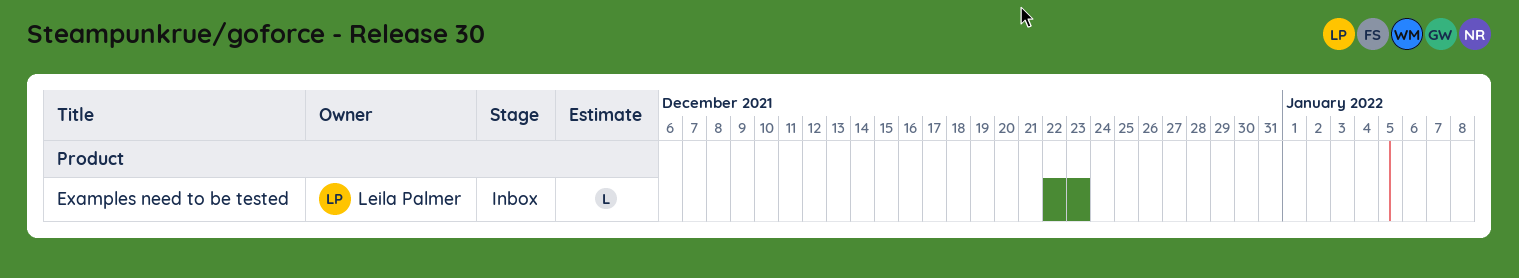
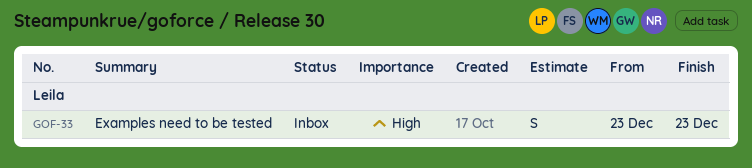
Examples need to be tested, estimate: L -> S
Examples need to be tested, start: Dec 22 -> Dec 23

